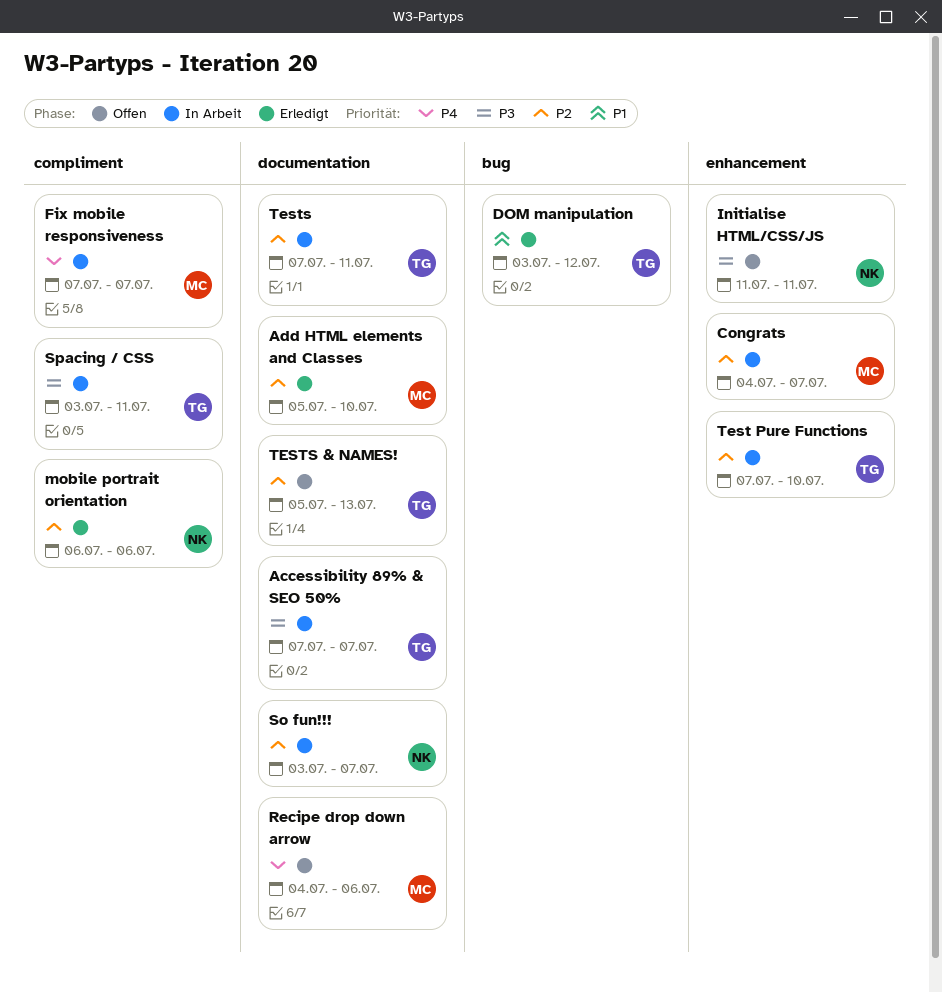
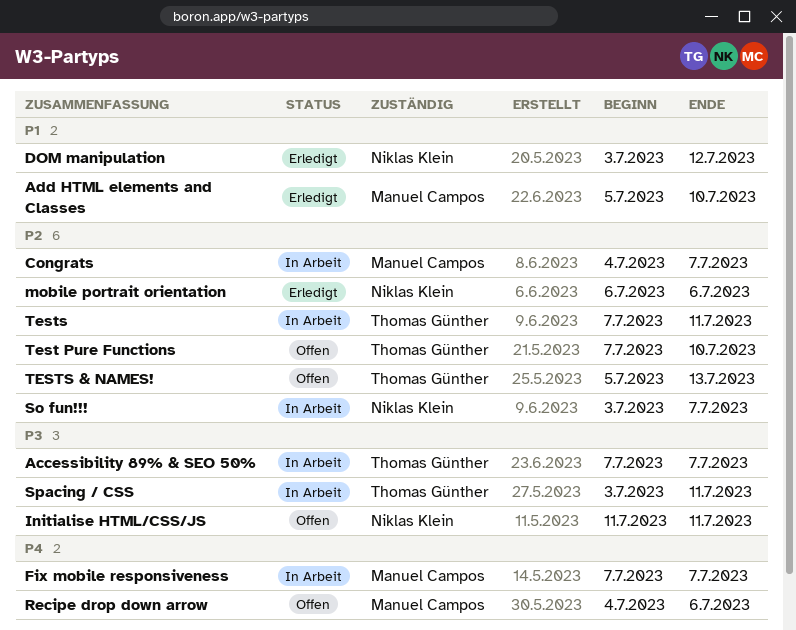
Add HTML elements and Classes, priority: P2 -> P1
DOM manipulation, owner: Thomas Günther -> Niklas Klein
Test Pure Functions, status: In Arbeit -> Offen

